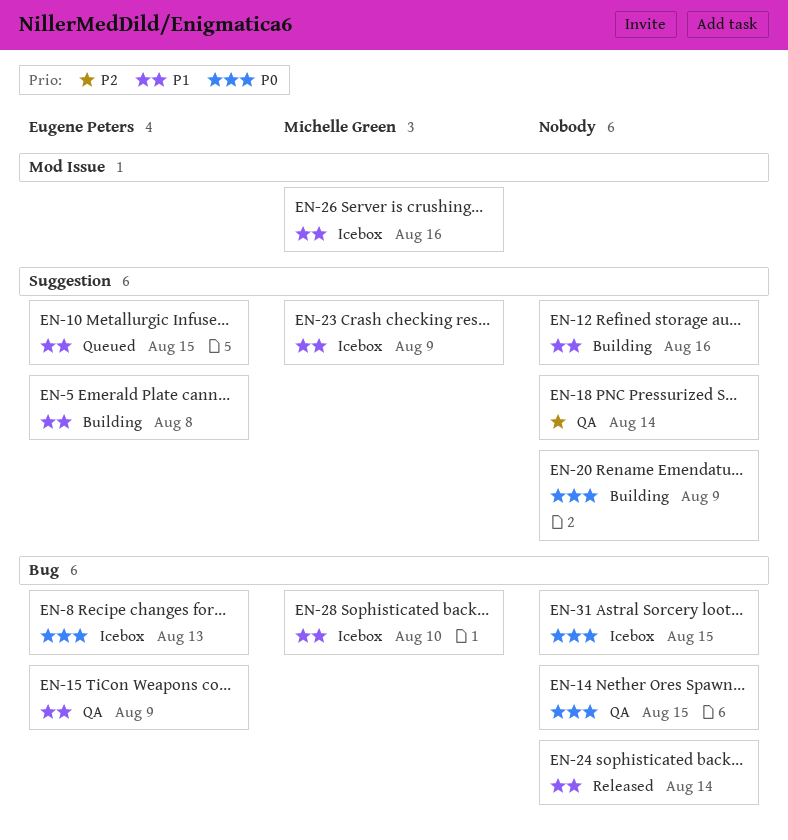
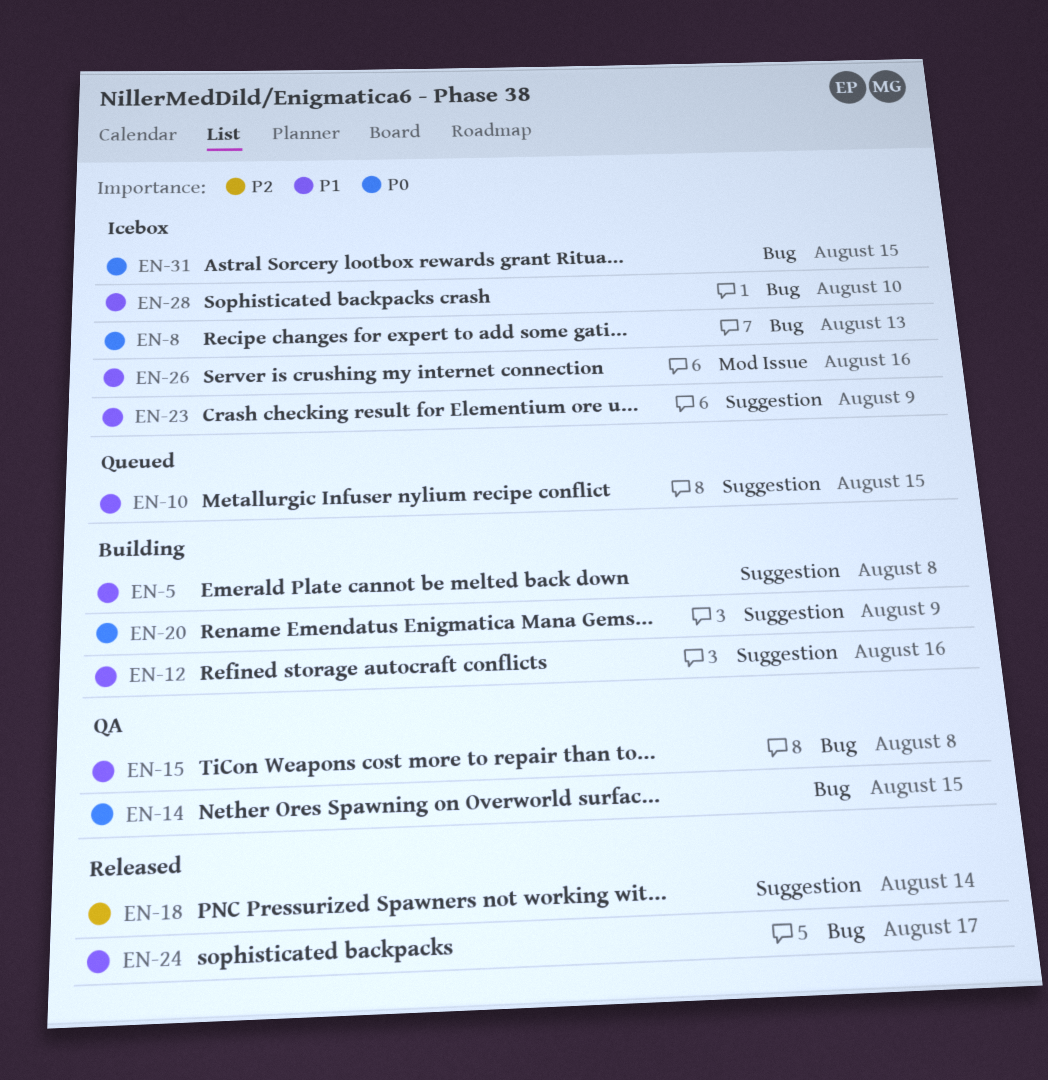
EN-15, due: Aug 9 -> Aug 8
EN-18, status: QA -> Released
EN-24, due: Aug 14 -> Aug 17

